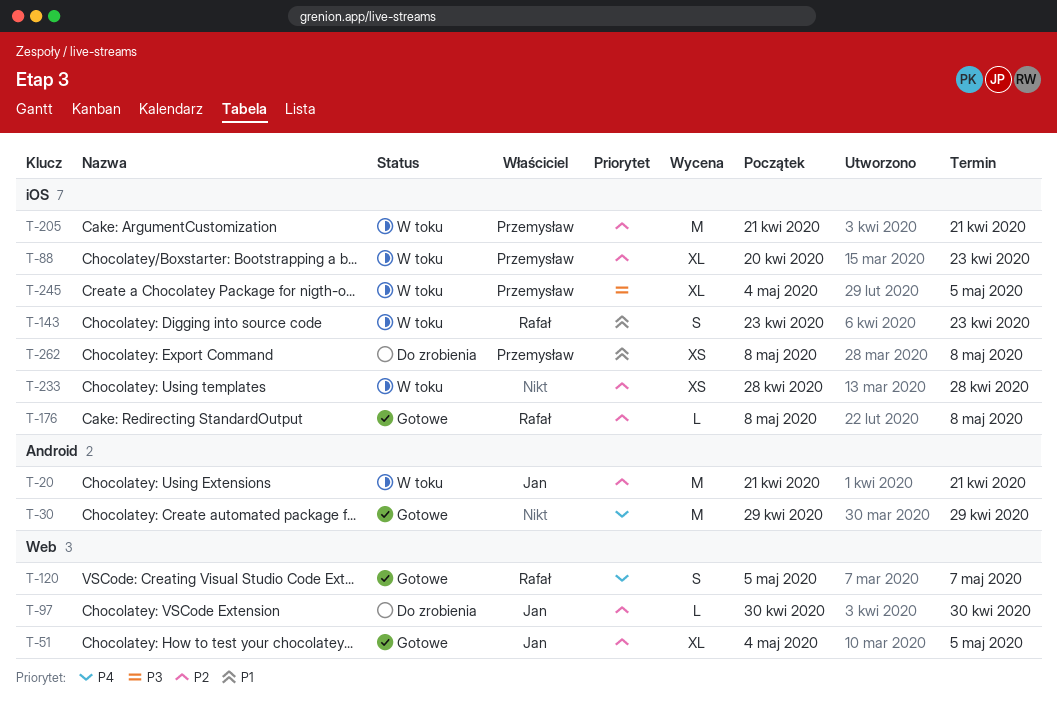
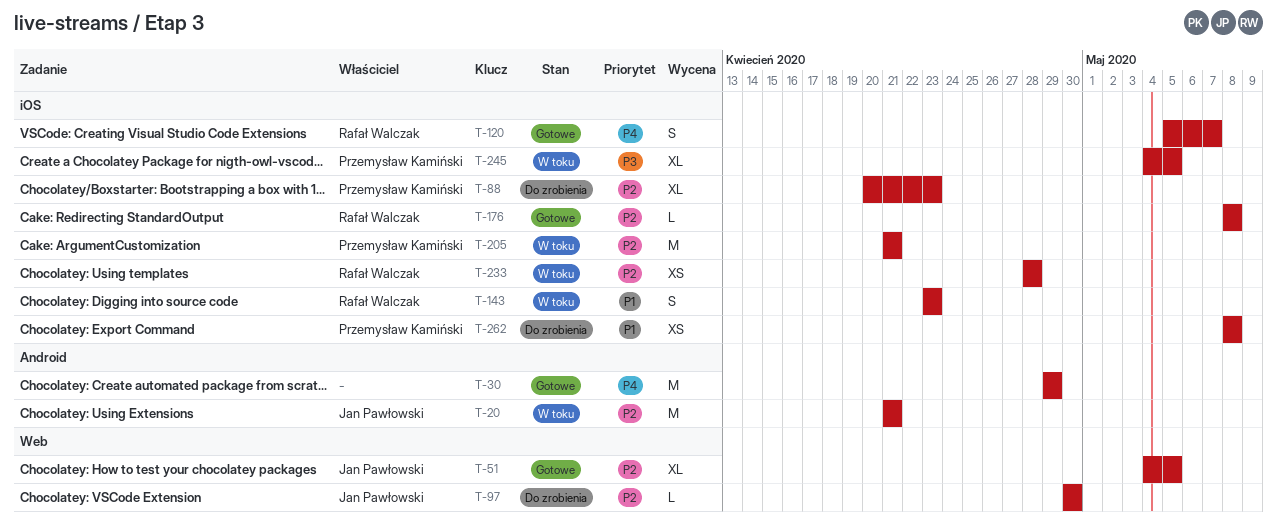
T-88, status: W toku -> Do zrobienia
T-120, label: Web -> iOS
T-233, owner: none -> Rafał Walczak

